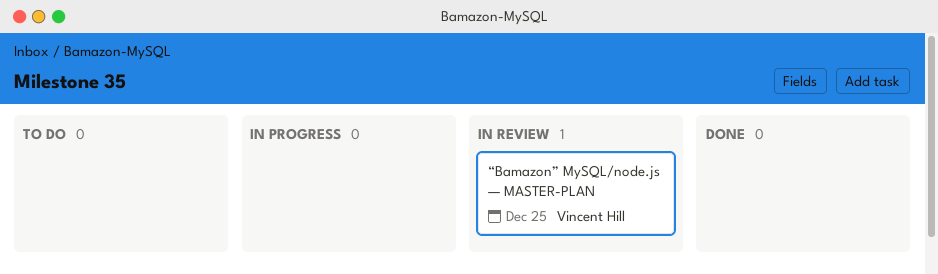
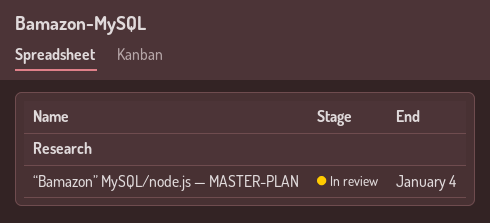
“Bamazon” MySQL/node.js — MASTER-PLAN, due: Dec 25 -> Jan 4

